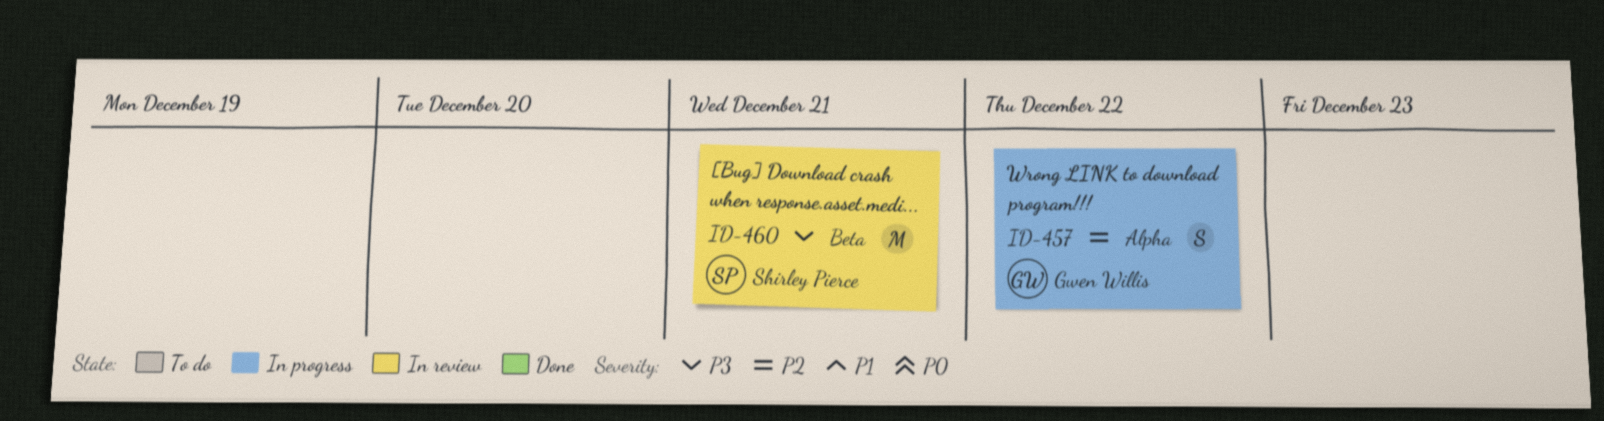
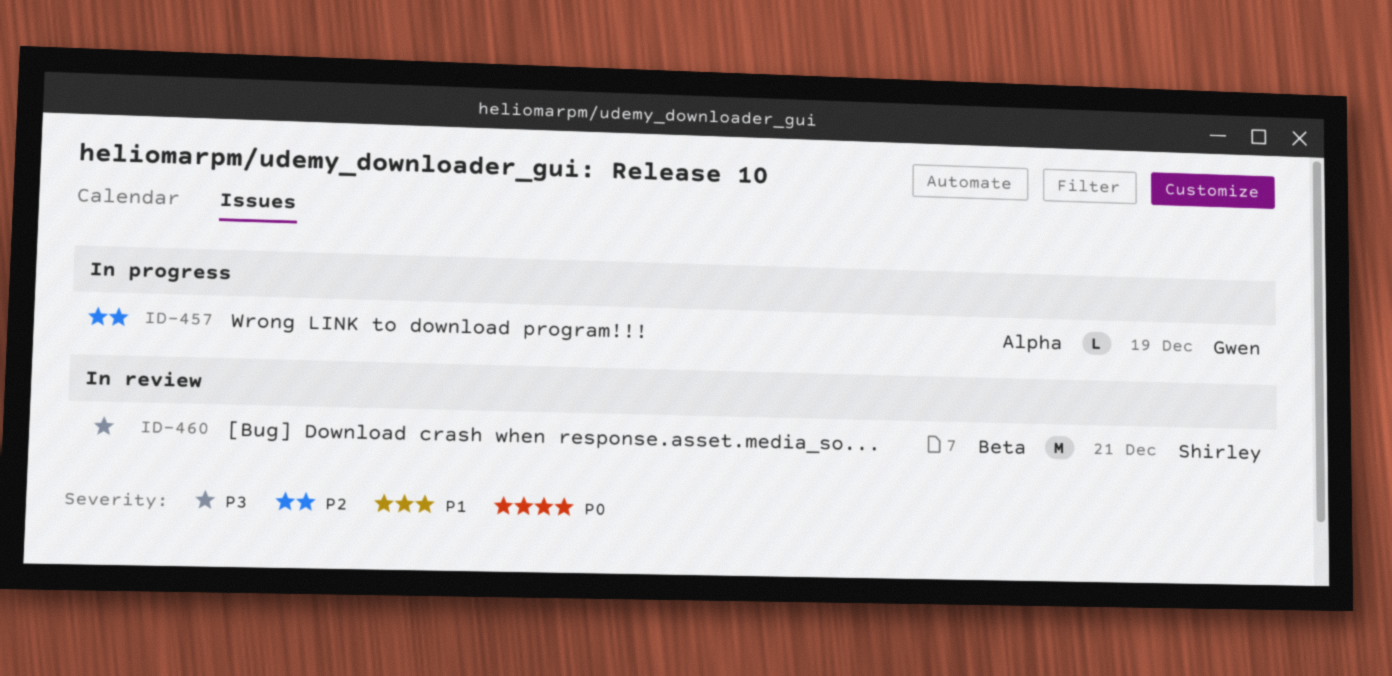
ID-457, estimate: S -> L
ID-457, due: Dec 22 -> Dec 19

